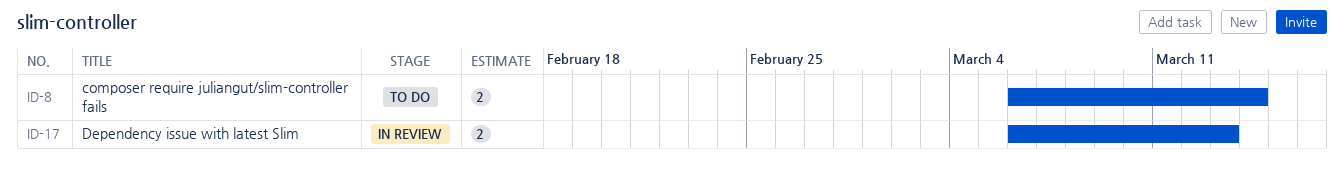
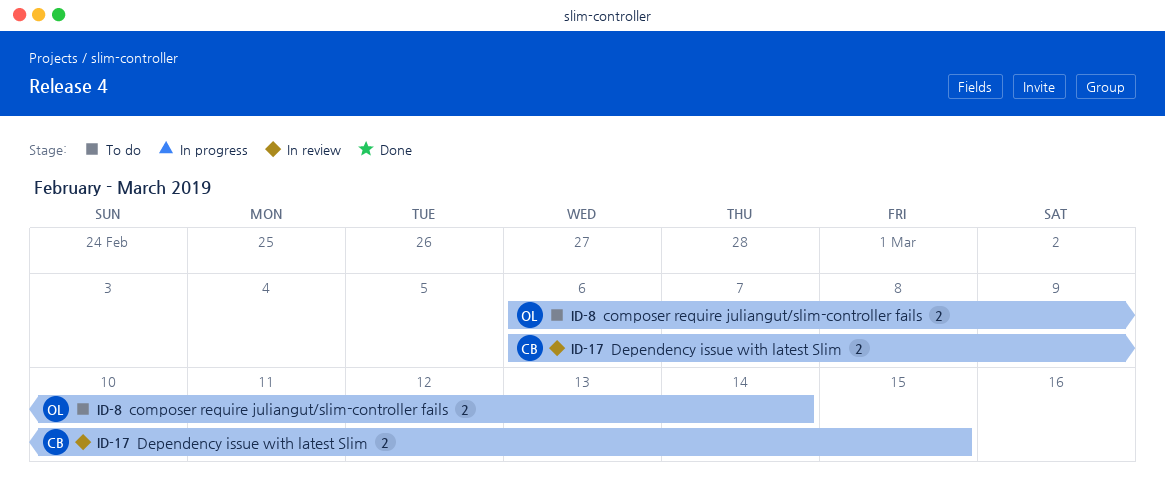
ID-17, due: Mar 13 -> Mar 15

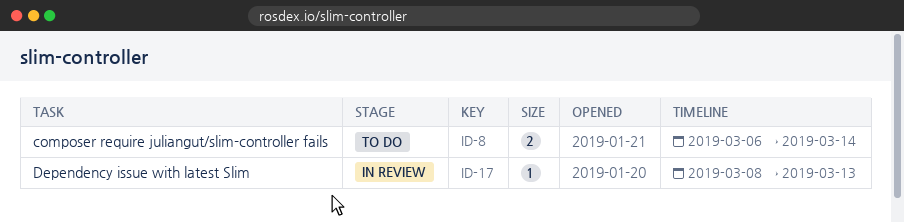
ID-17, estimate: 2 -> 1
ID-17, start: Mar 6 -> Mar 8
ID-17, due: Mar 15 -> Mar 13

